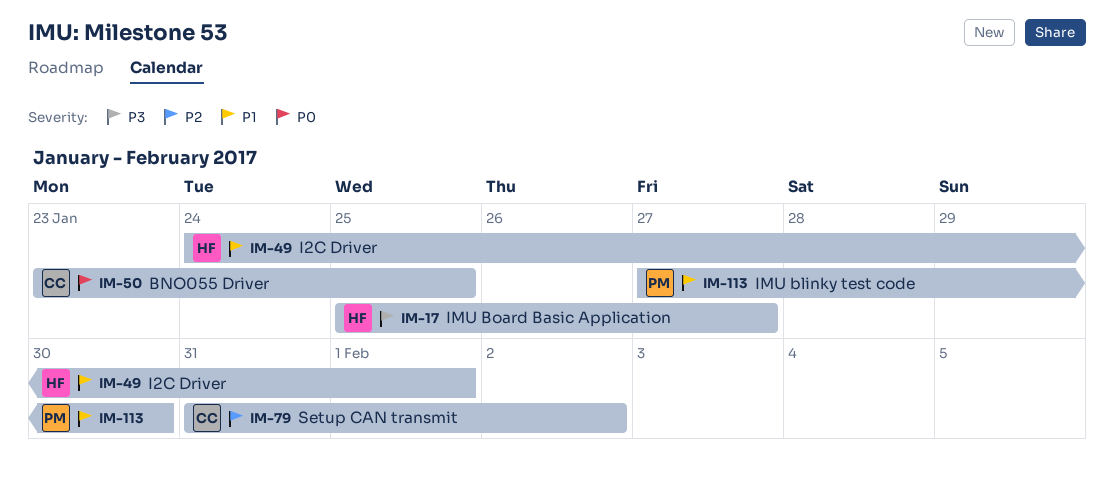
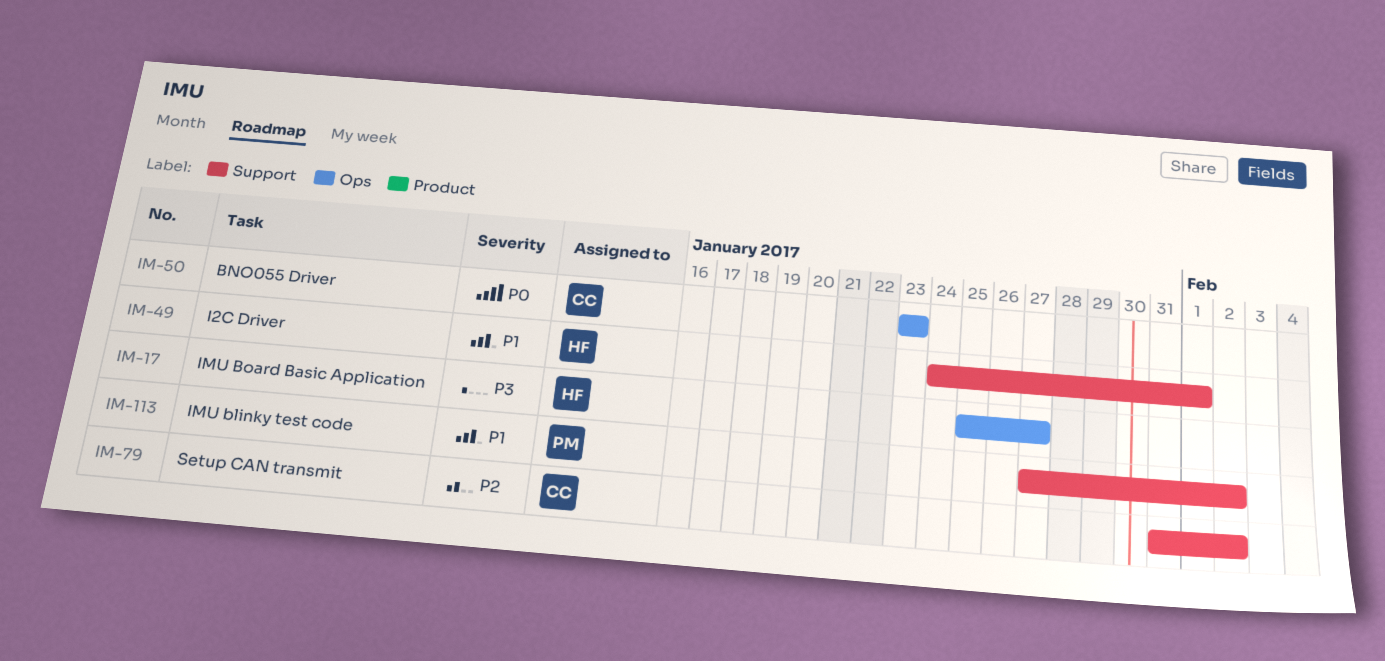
IM-50, due: Jan 25 -> Jan 23
IM-113, due: Jan 30 -> Feb 2

